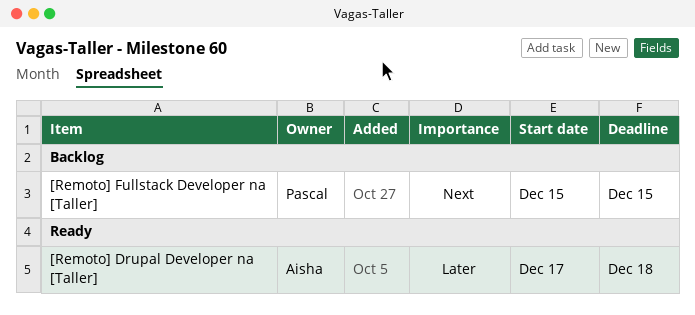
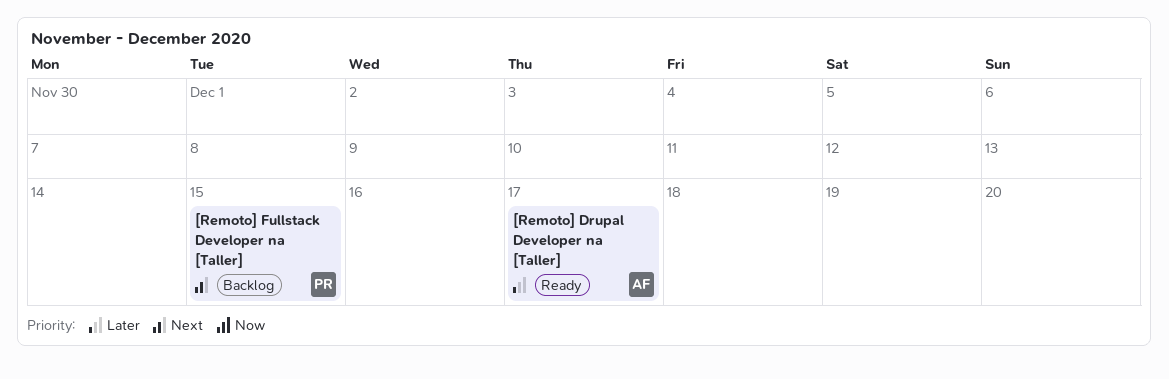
[Remoto] Drupal Developer na [Taller], due: Dec 18 -> Dec 17

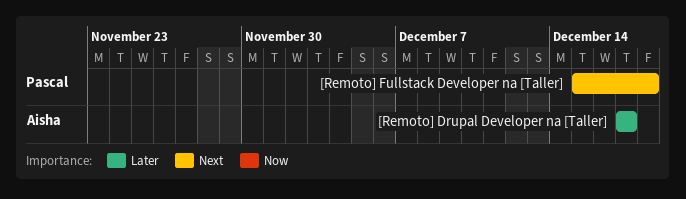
[Remoto] Fullstack Developer na [Taller], due: Dec 15 -> Dec 18

